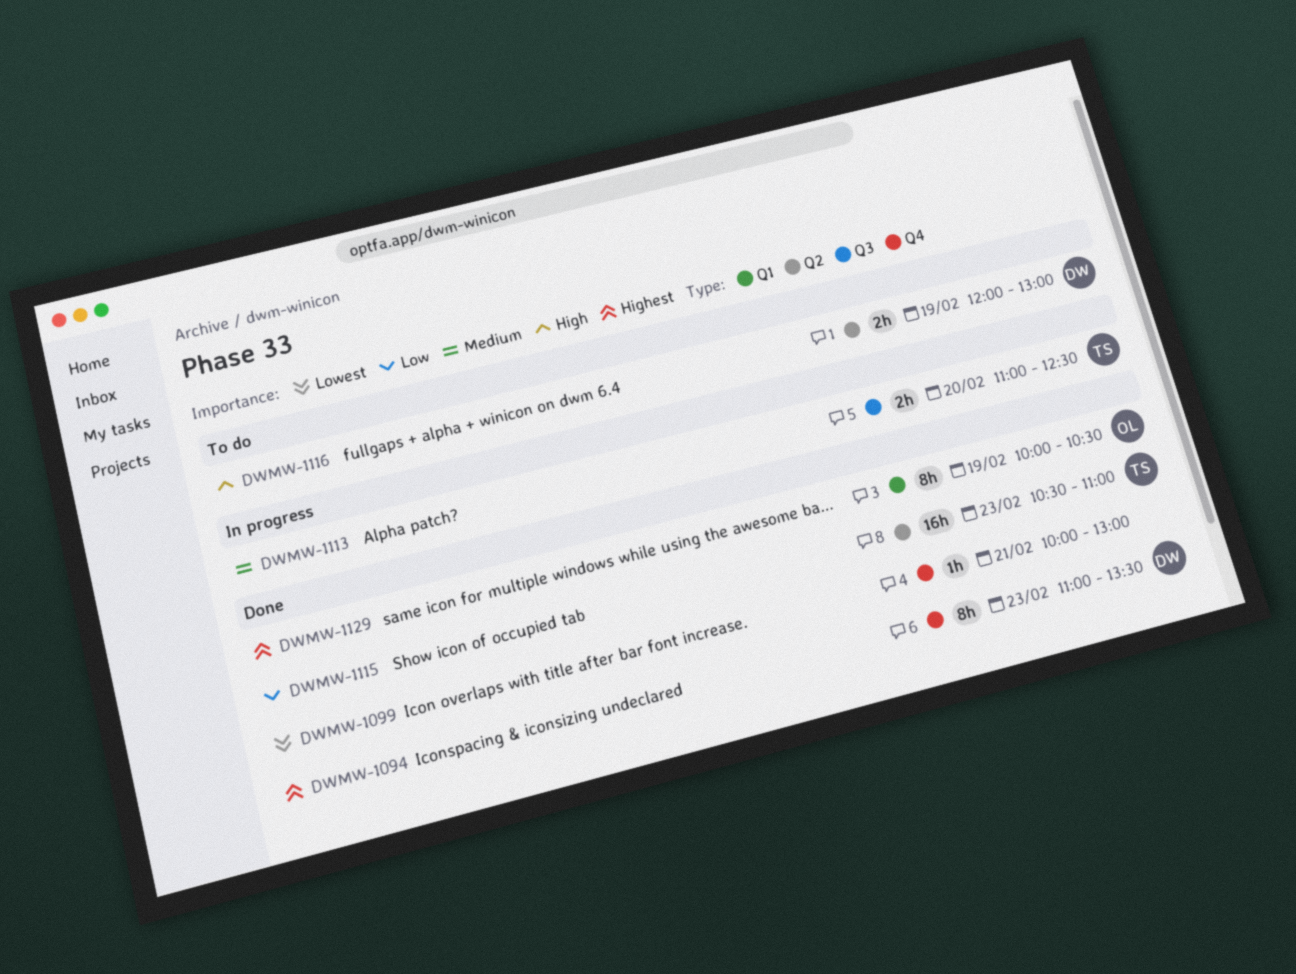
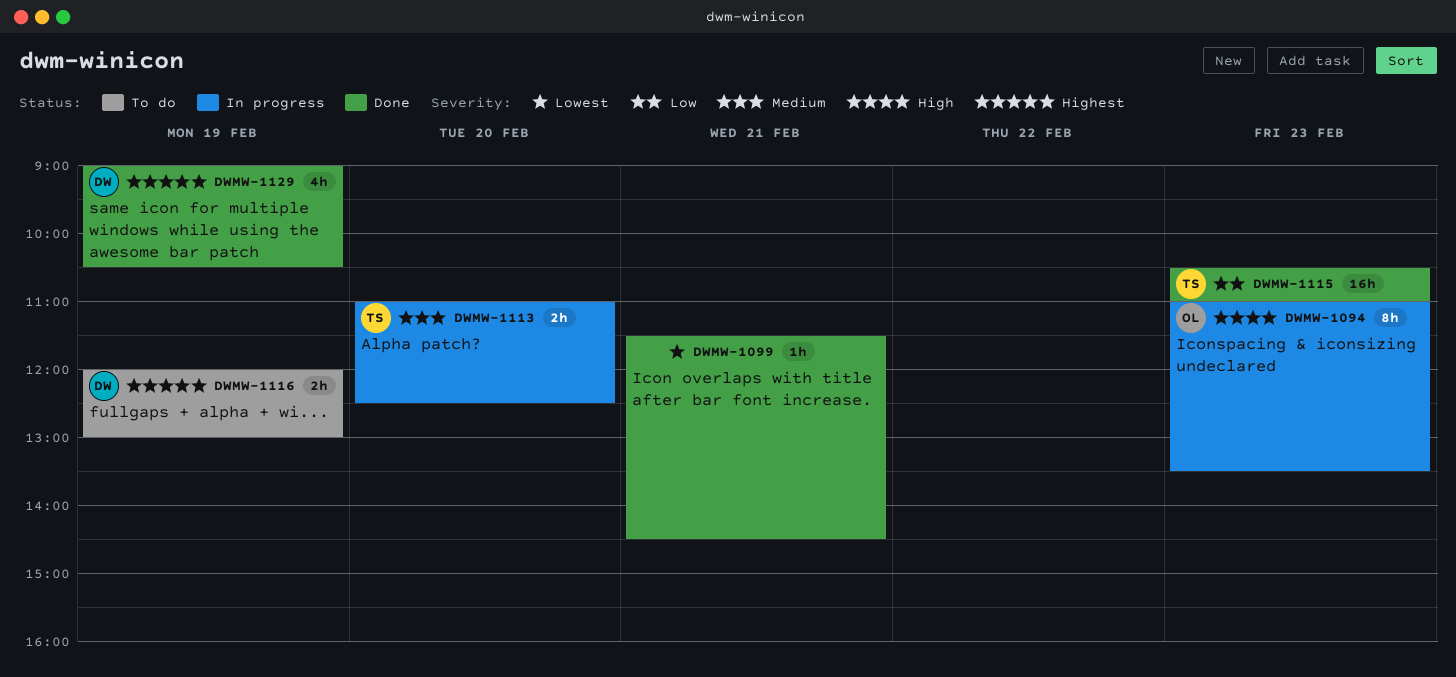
DWMW-1094, status: Done -> In progress
DWMW-1094, owner: DW -> OL
DWMW-1094, priority: Highest -> High
DWMW-1099, begins: 10:00 -> 11:30
DWMW-1099, ends: 13:00 -> 14:30
DWMW-1116, priority: High -> Highest
DWMW-1129, owner: OL -> DW
DWMW-1129, estimate: 8h -> 4h
DWMW-1129, begins: 10:00 -> 09:00

